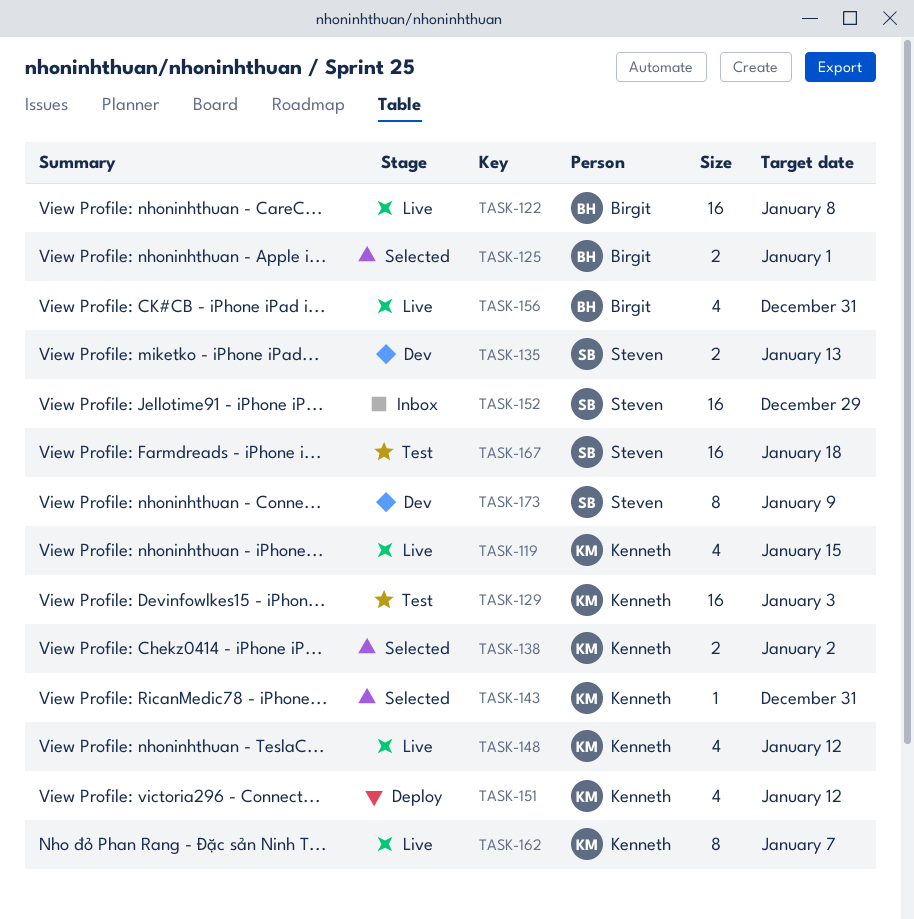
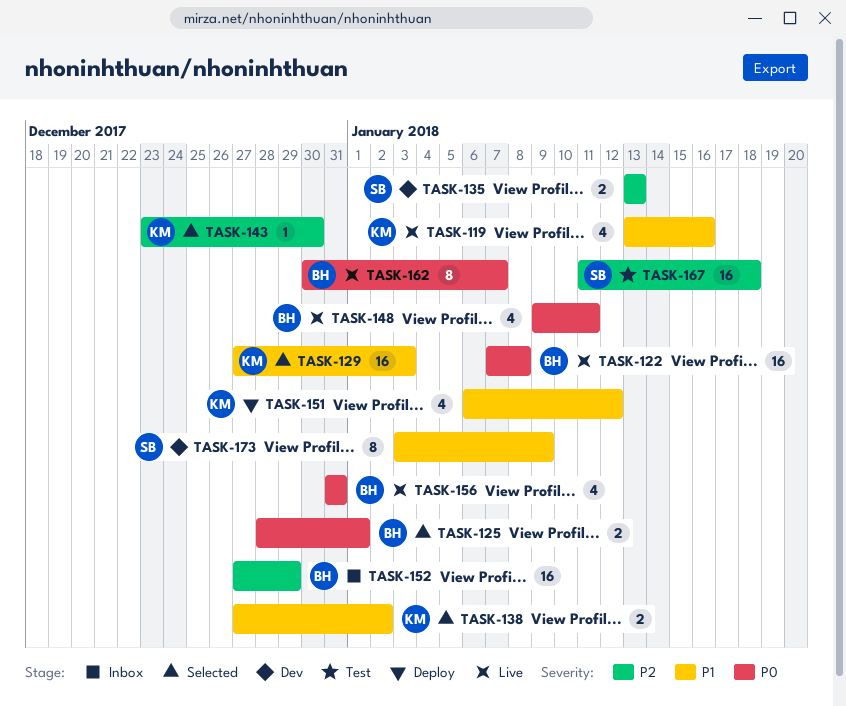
TASK-119, due: Jan 15 -> Jan 16
TASK-129, status: Test -> Selected
TASK-143, due: Dec 31 -> Dec 30
TASK-148, owner: Kenneth -> Birgit
TASK-148, due: Jan 12 -> Jan 11
TASK-152, owner: Steven -> Birgit
TASK-162, owner: Kenneth -> Birgit

